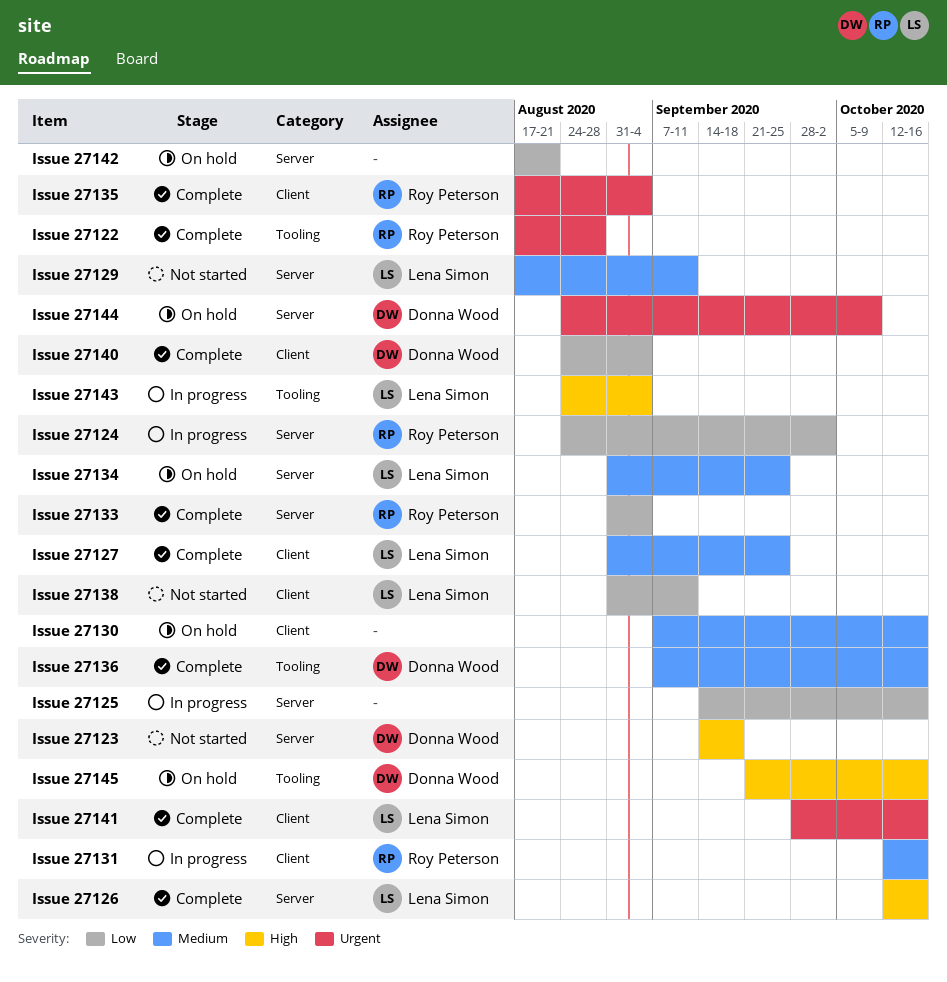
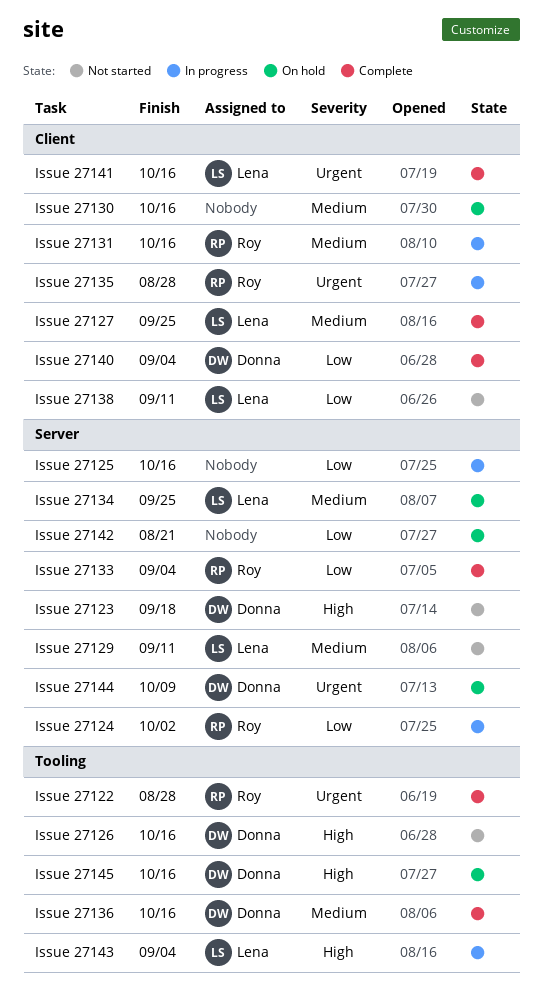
Issue 27126, status: Complete -> Not started
Issue 27126, owner: Lena Simon -> Donna Wood
Issue 27126, label: Server -> Tooling
Issue 27135, status: Complete -> In progress
Issue 27135, due: Sep 4 -> Aug 28

